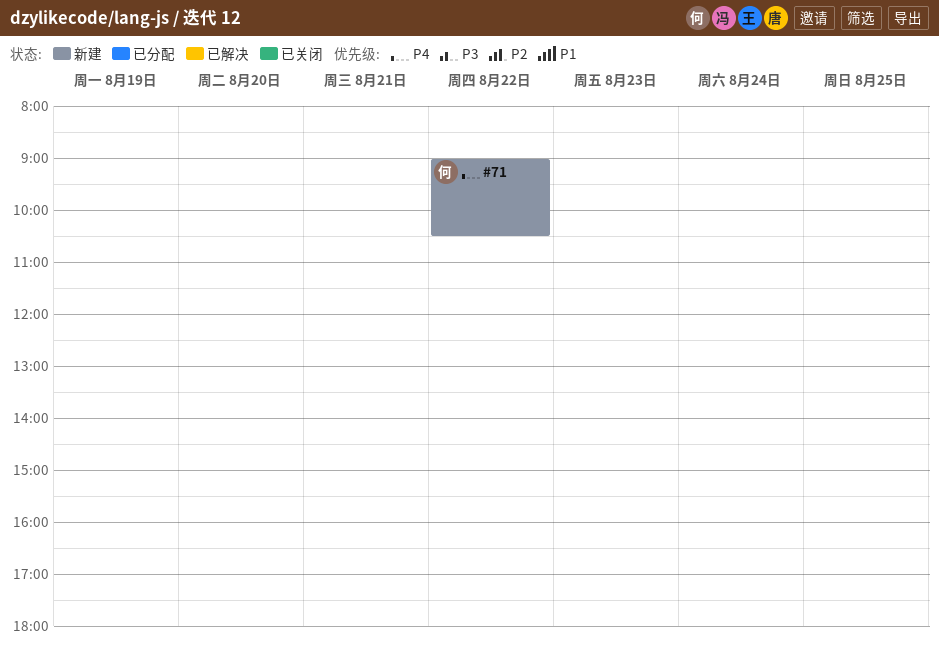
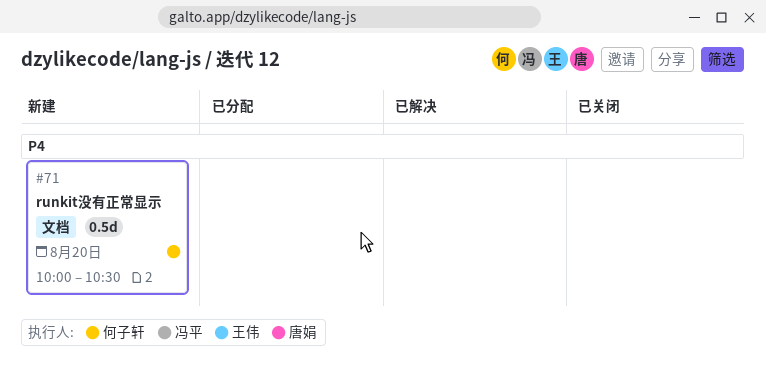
#71, day: Aug 22 -> Aug 20
#71, begins: 09:00 -> 10:00

